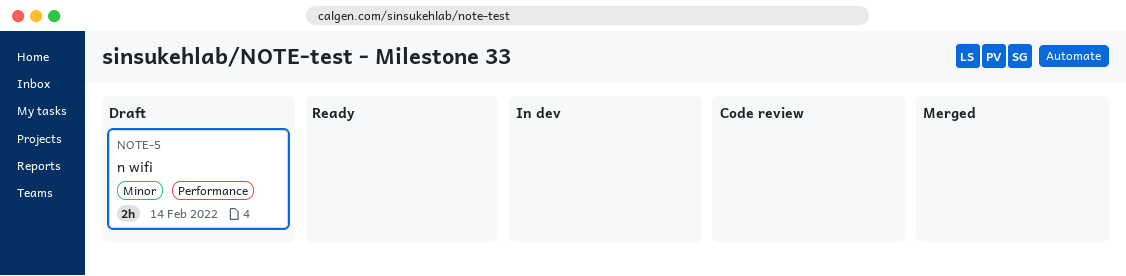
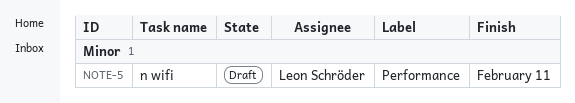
NOTE-5, due: Feb 14 -> Feb 11

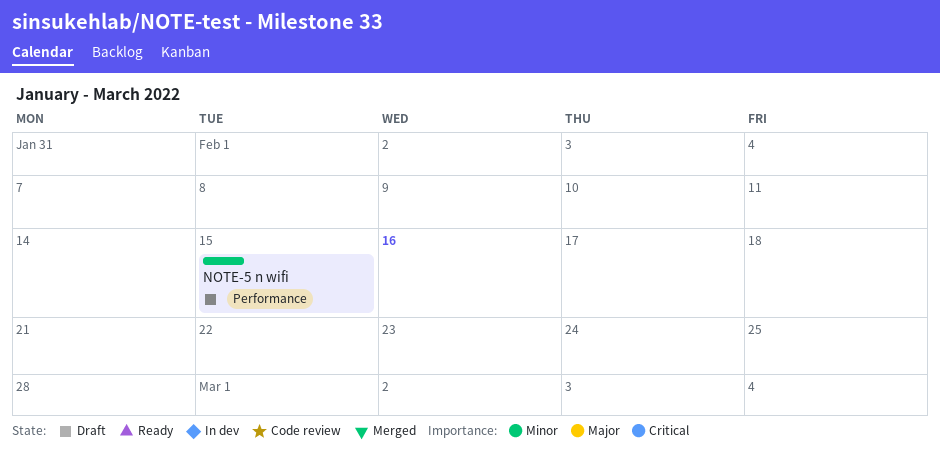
NOTE-5, due: Feb 11 -> Feb 15

